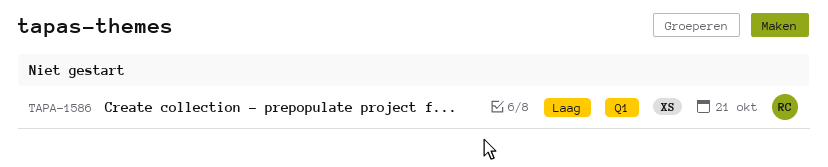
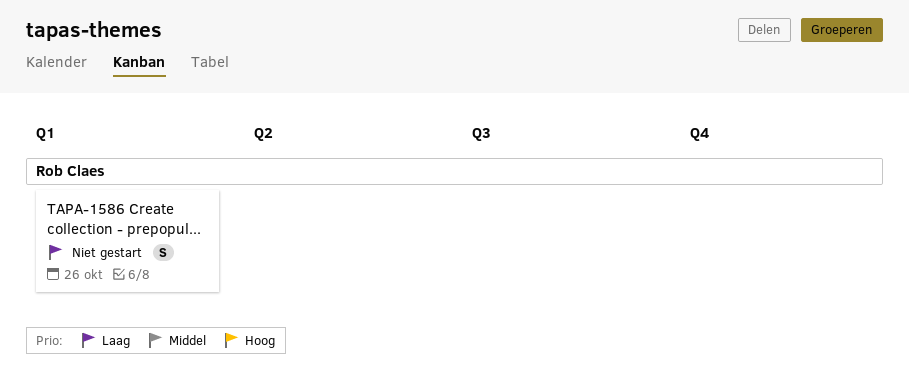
TAPA-1586, estimate: XS -> S
TAPA-1586, due: Oct 21 -> Oct 26

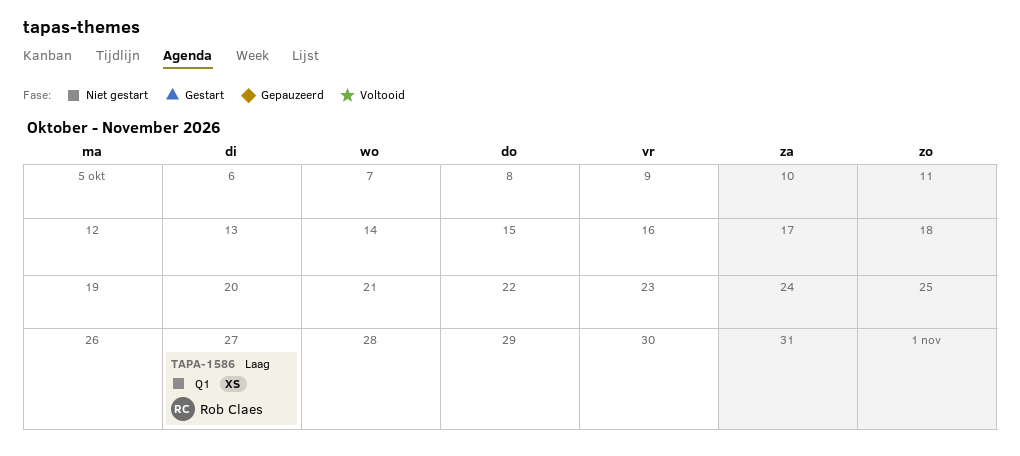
TAPA-1586, estimate: S -> XS
TAPA-1586, due: Oct 26 -> Oct 27

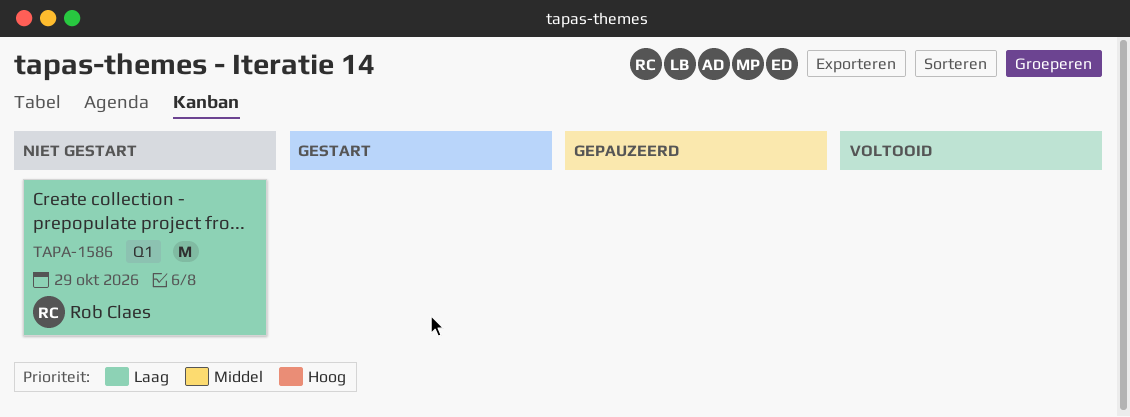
TAPA-1586, estimate: XS -> M
TAPA-1586, due: Oct 27 -> Oct 29

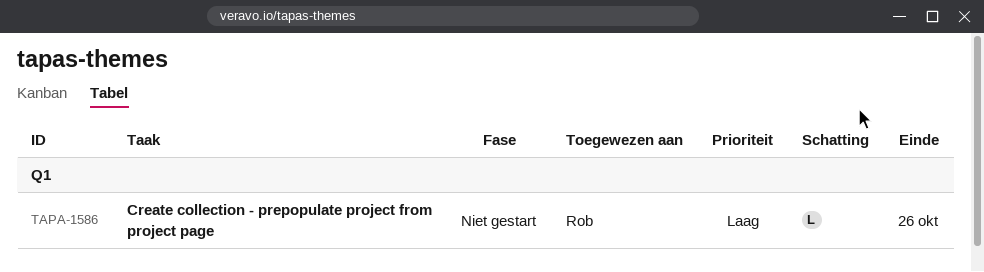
TAPA-1586, estimate: M -> L
TAPA-1586, due: Oct 29 -> Oct 26

